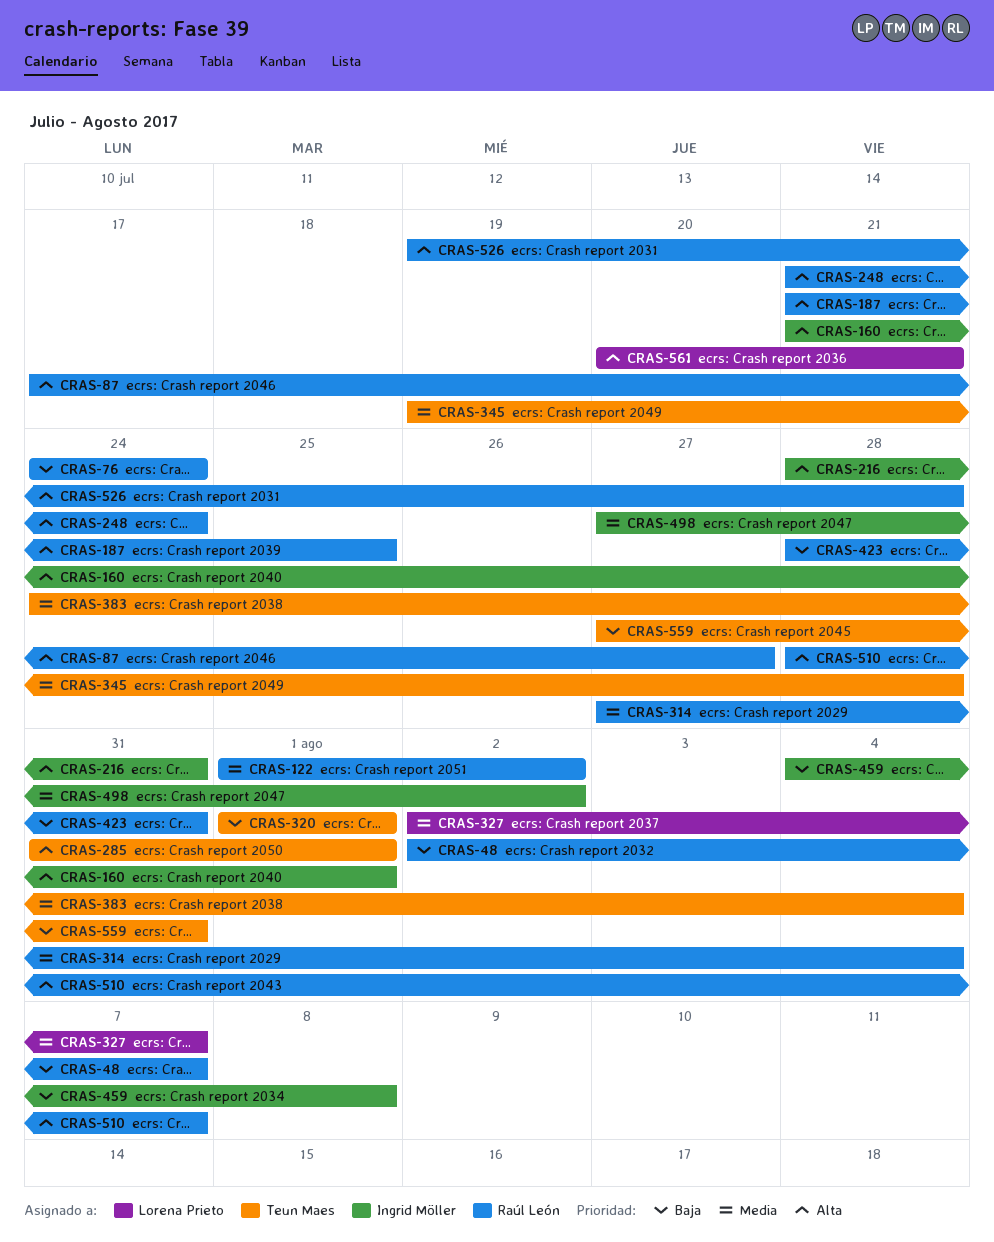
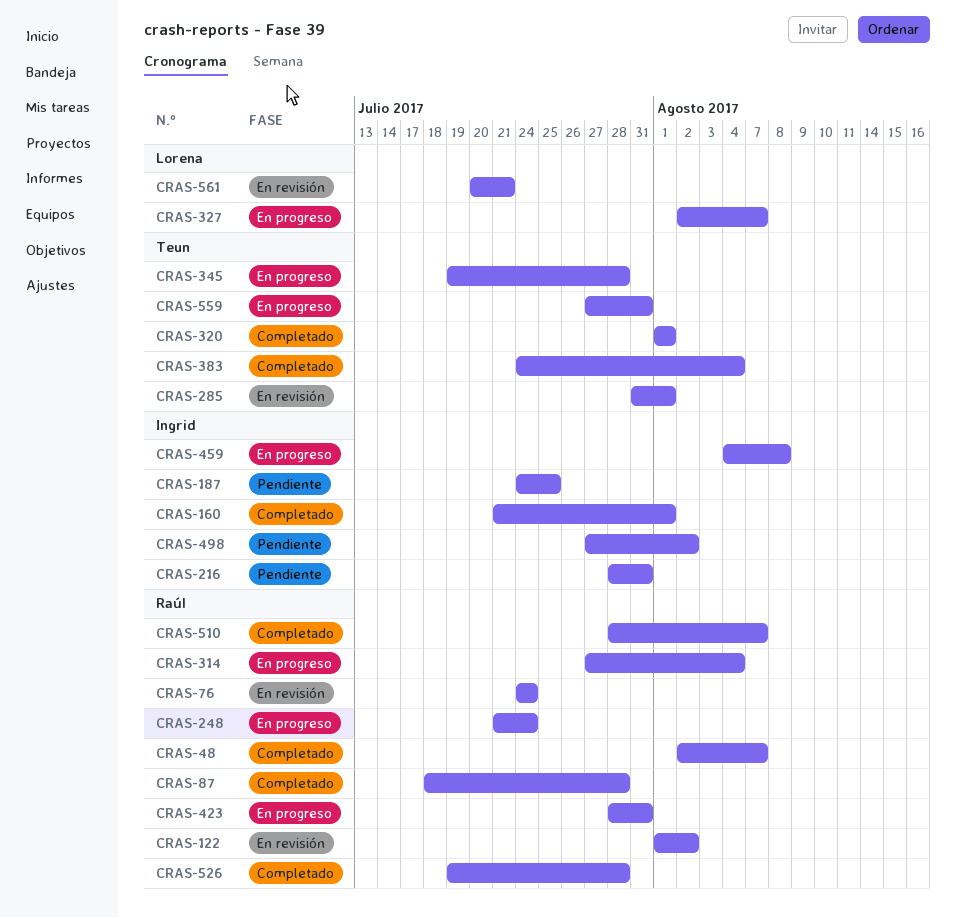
CRAS-87, start: Jul 17 -> Jul 18
CRAS-87, due: Jul 27 -> Jul 28
CRAS-187, owner: Raúl León -> Ingrid Möller
CRAS-187, start: Jul 21 -> Jul 24

